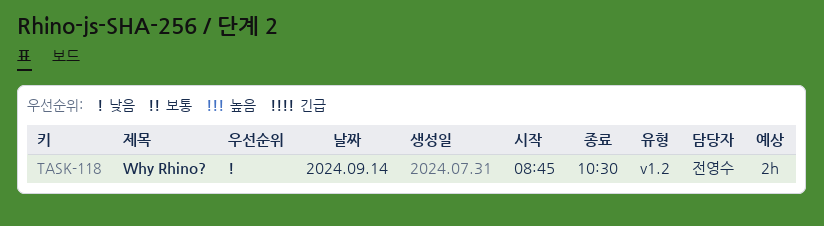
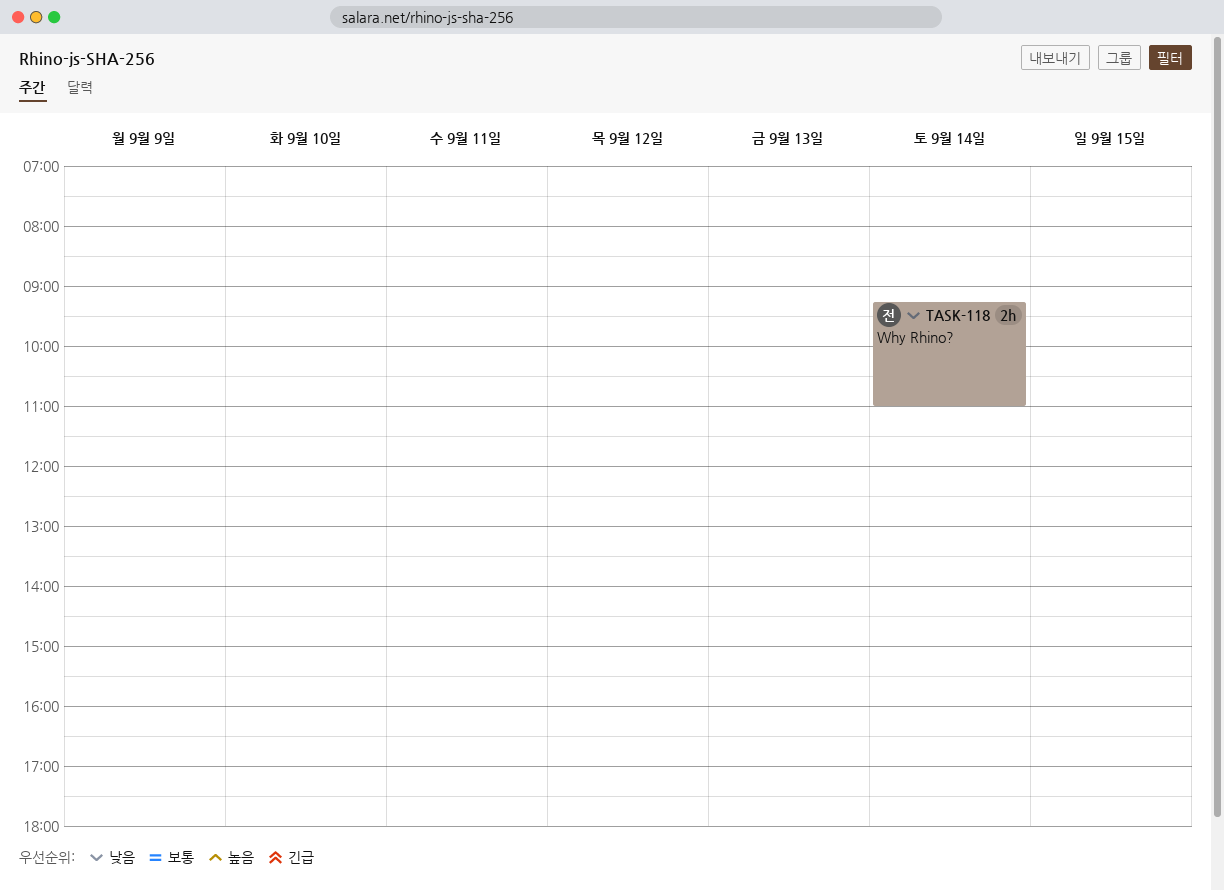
TASK-118, begins: 08:45 -> 09:15
TASK-118, ends: 10:30 -> 11:00

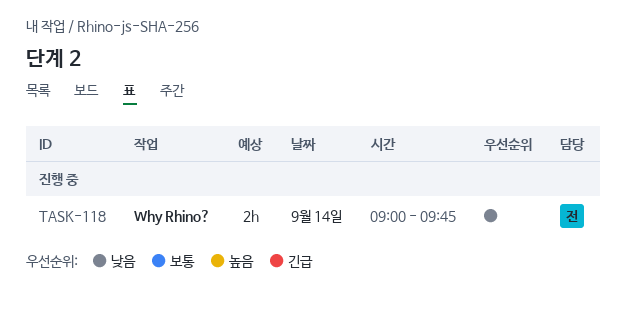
TASK-118, begins: 09:15 -> 09:00
TASK-118, ends: 11:00 -> 09:45

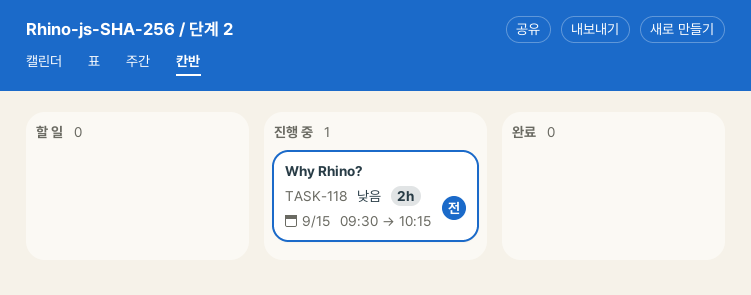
TASK-118, day: Sep 14 -> Sep 15
TASK-118, begins: 09:00 -> 09:30
TASK-118, ends: 09:45 -> 10:15

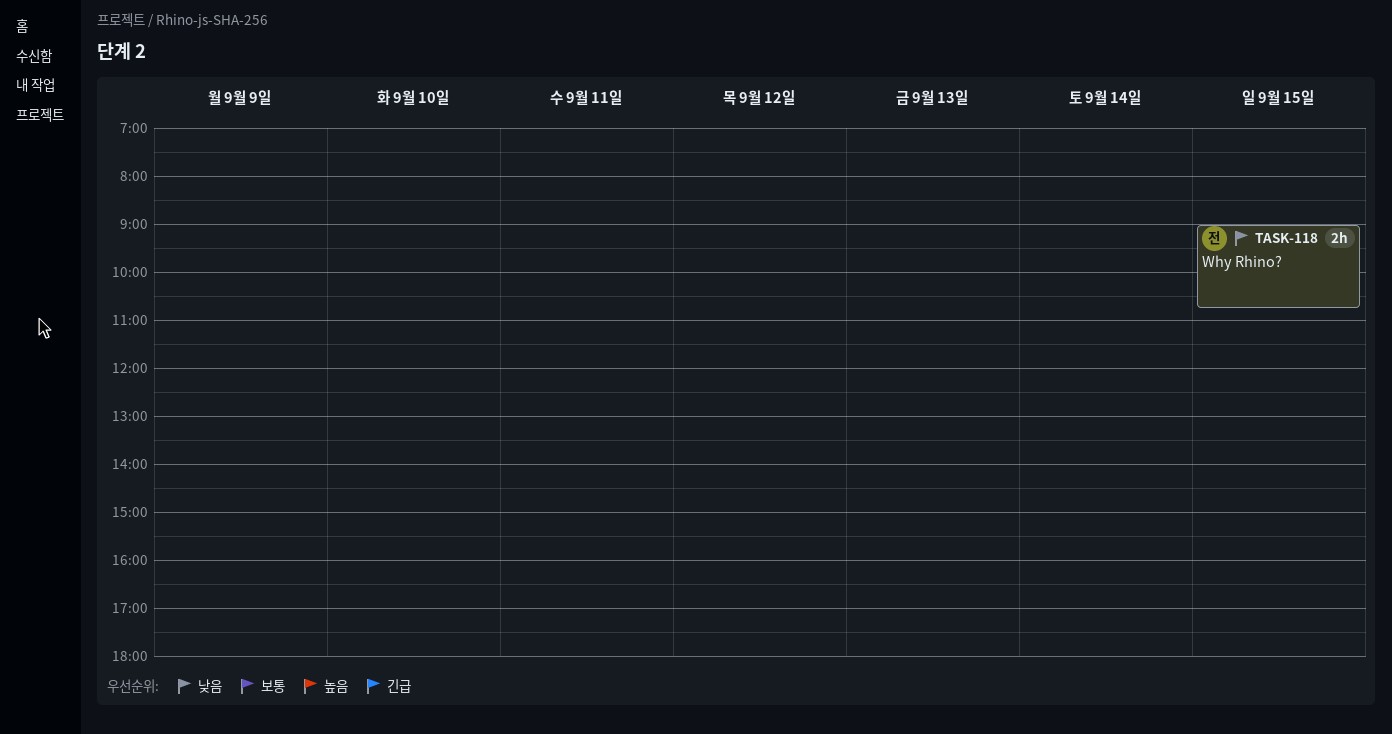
TASK-118, begins: 09:30 -> 09:00
TASK-118, ends: 10:15 -> 10:45

